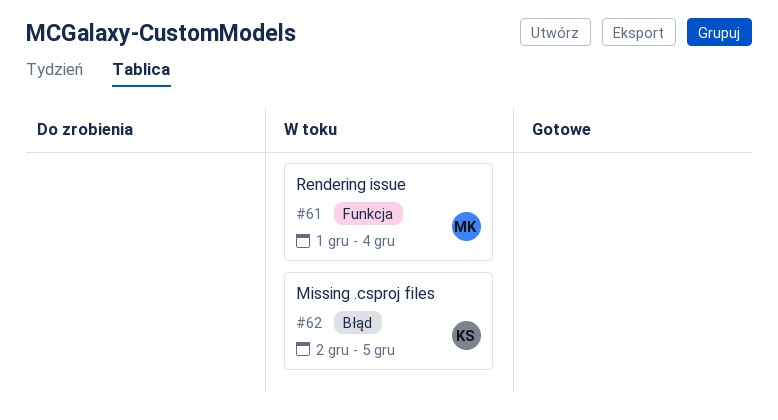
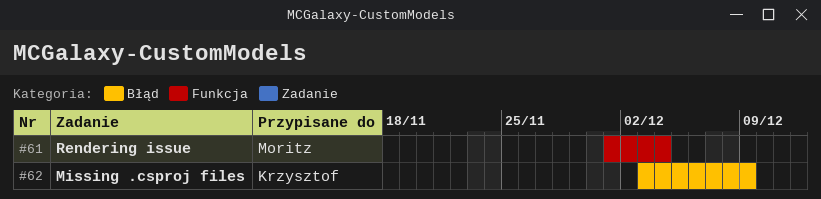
#62, start: Dec 2 -> Dec 3
#62, due: Dec 5 -> Dec 9

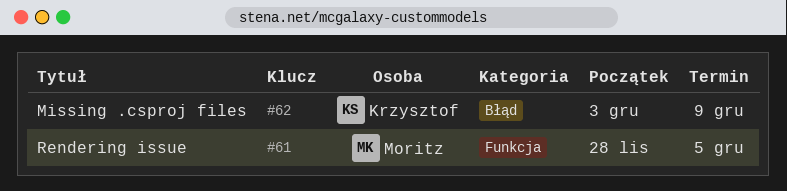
#61, start: Dec 1 -> Nov 28
#61, due: Dec 4 -> Dec 5

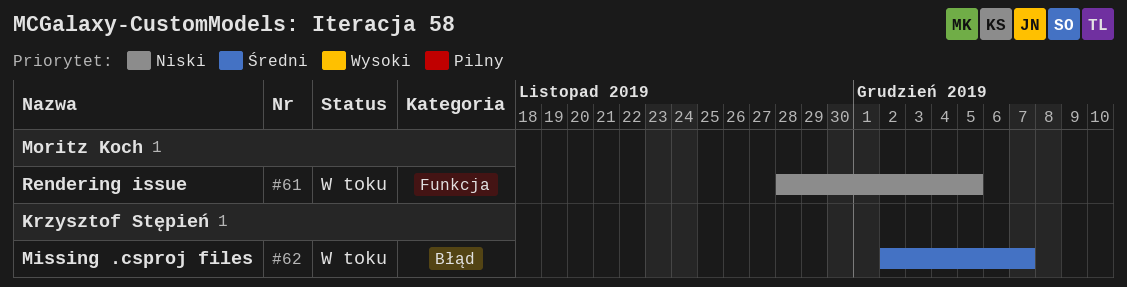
#62, start: Dec 3 -> Dec 2
#62, due: Dec 9 -> Dec 7

